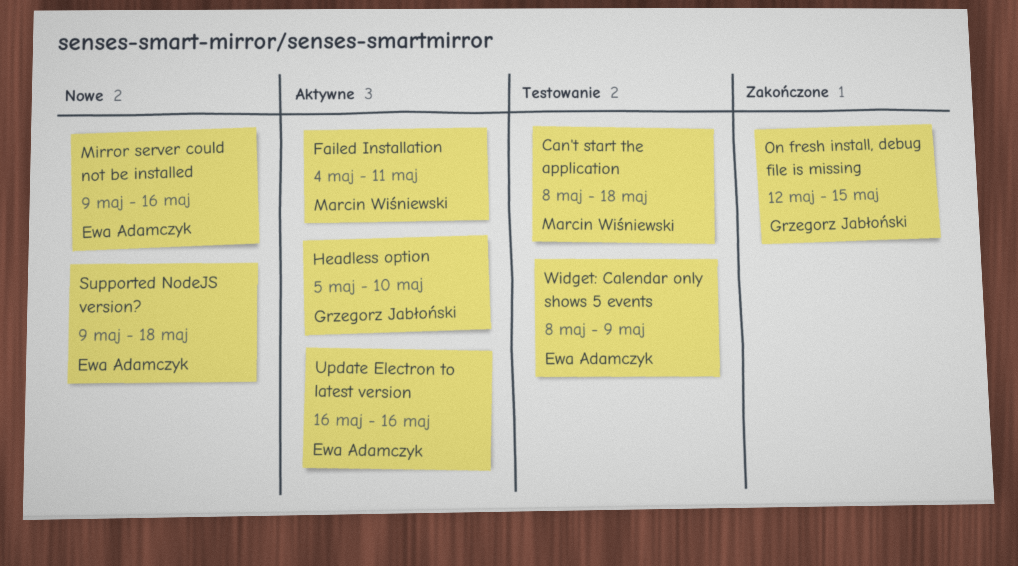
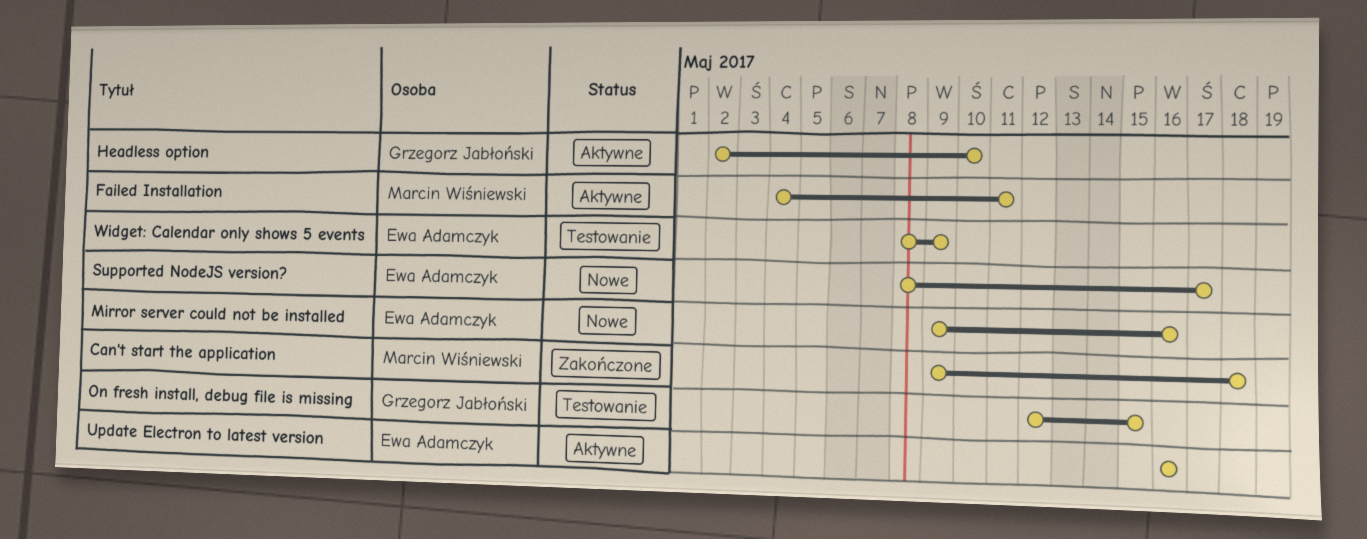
Can't start the application, status: Testowanie -> Zakończone
Can't start the application, start: May 8 -> May 9
Headless option, start: May 5 -> May 2
On fresh install, debug file is missing, status: Zakończone -> Testowanie
Supported NodeJS version?, start: May 9 -> May 8
Supported NodeJS version?, due: May 18 -> May 17

